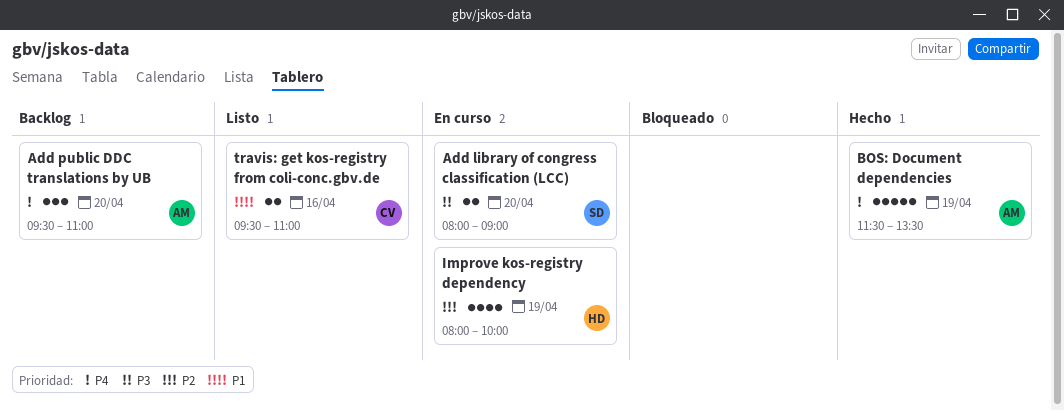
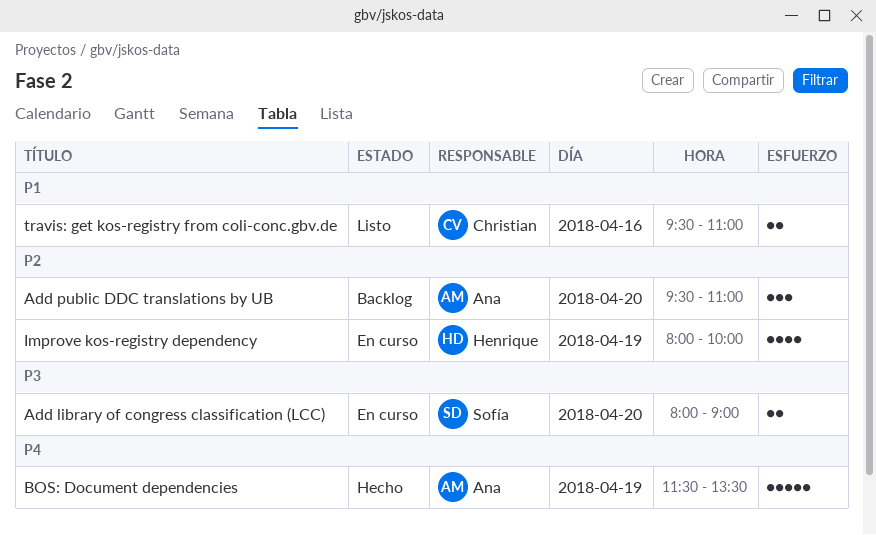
Add public DDC translations by UB, priority: P4 -> P2

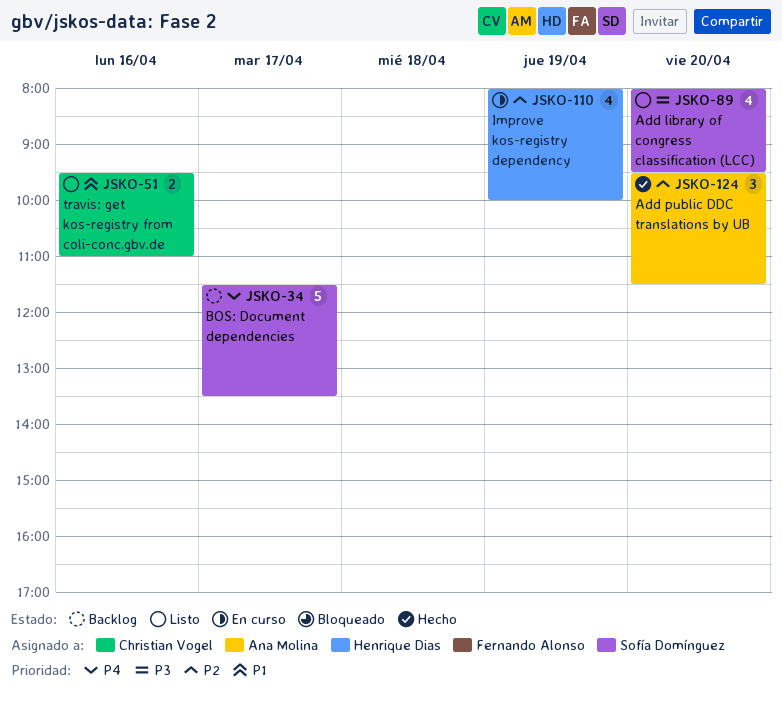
Add library of congress classification (LCC), status: En curso -> Listo
Add library of congress classification (LCC), estimate: 2 -> 4
Add library of congress classification (LCC), ends: 09:00 -> 09:30
Add public DDC translations by UB, status: Backlog -> Hecho
Add public DDC translations by UB, ends: 11:00 -> 11:30
BOS: Document dependencies, status: Hecho -> Backlog
BOS: Document dependencies, owner: Ana Molina -> Sofía Domínguez
BOS: Document dependencies, day: Apr 19 -> Apr 17

